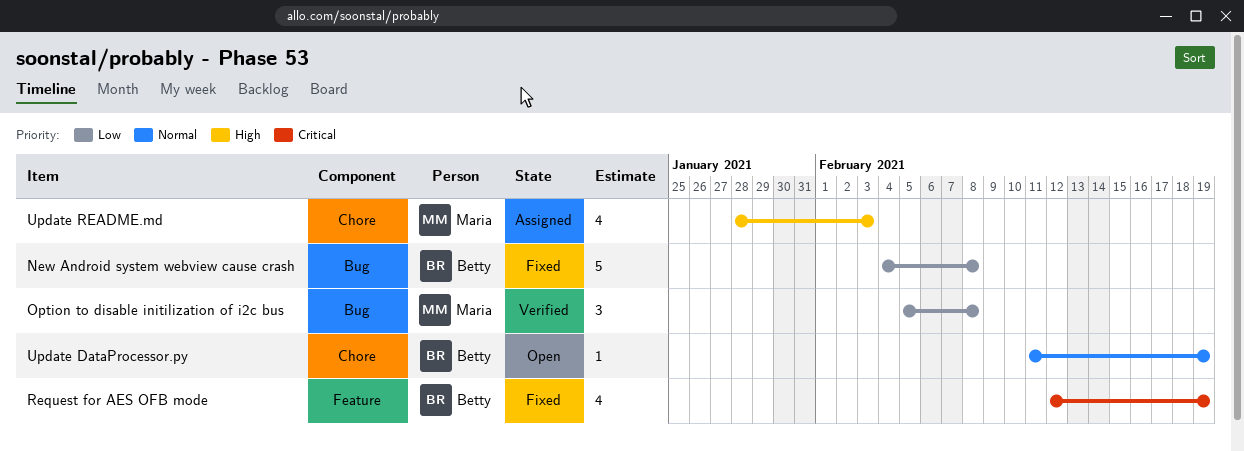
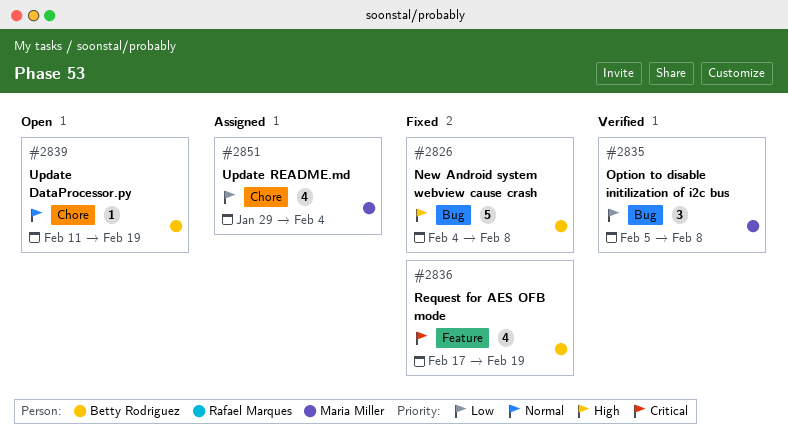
New Android system webview cause crash, priority: Low -> High
Request for AES OFB mode, start: Feb 12 -> Feb 17
Update README.md, priority: High -> Low
Update README.md, start: Jan 28 -> Jan 29
Update README.md, due: Feb 3 -> Feb 4

